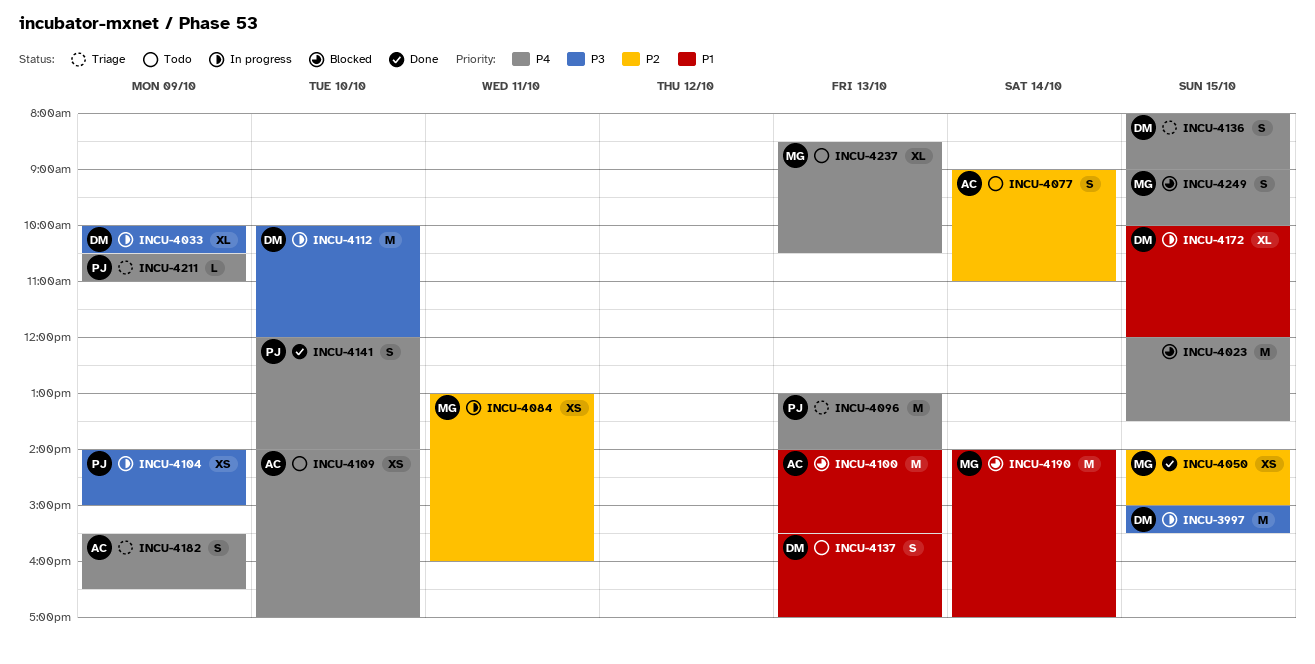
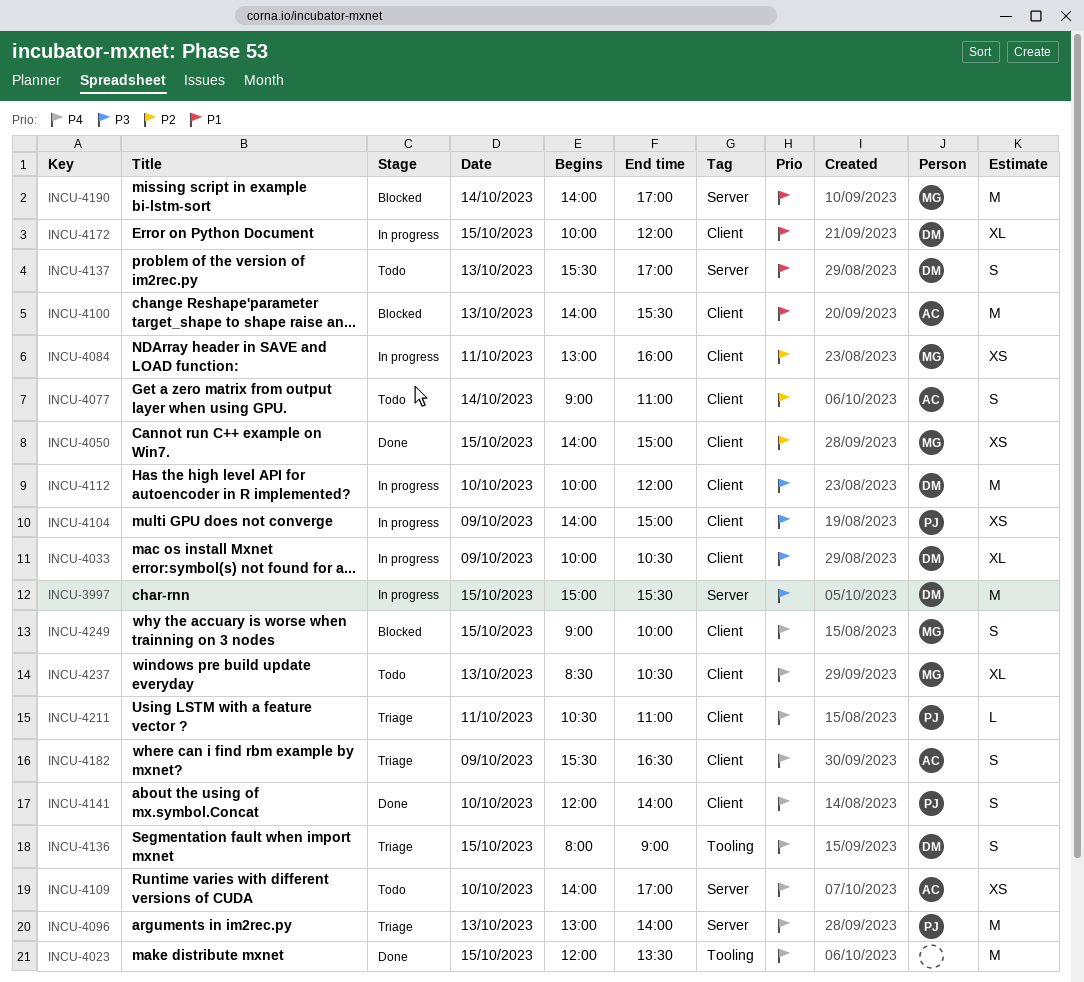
INCU-4023, status: Blocked -> Done
INCU-4211, day: Oct 9 -> Oct 11

